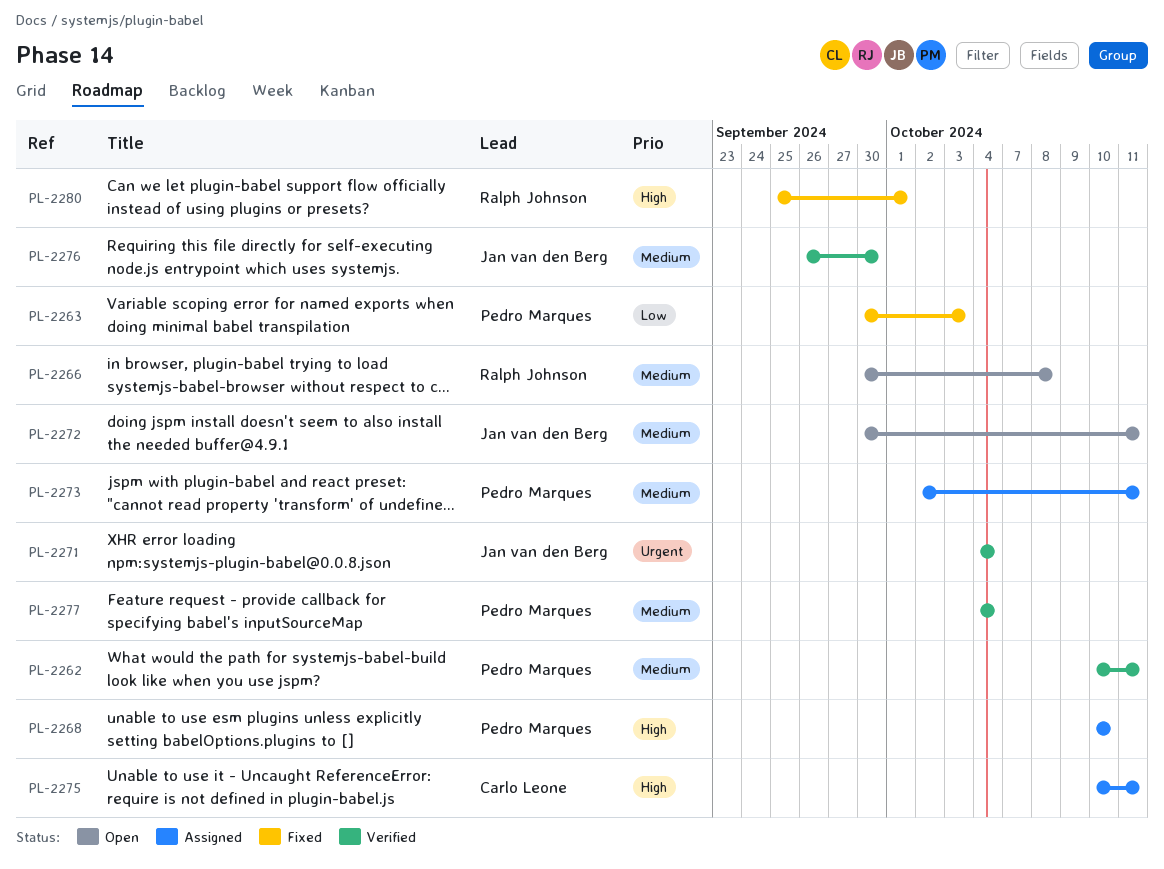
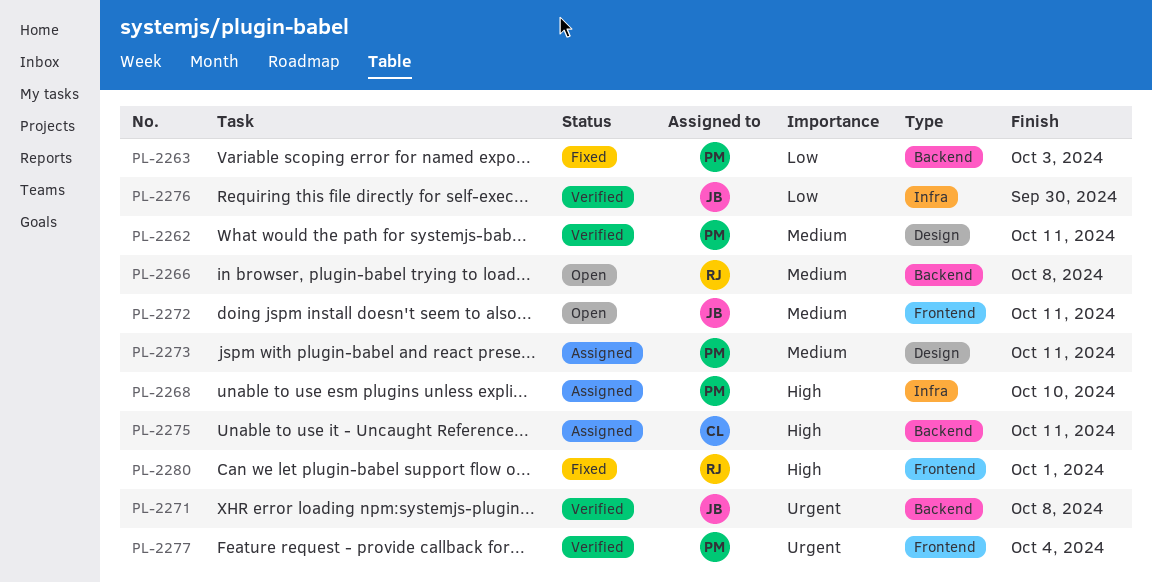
PL-2271, due: Oct 4 -> Oct 8
PL-2276, priority: Medium -> Low
PL-2277, priority: Medium -> Urgent

